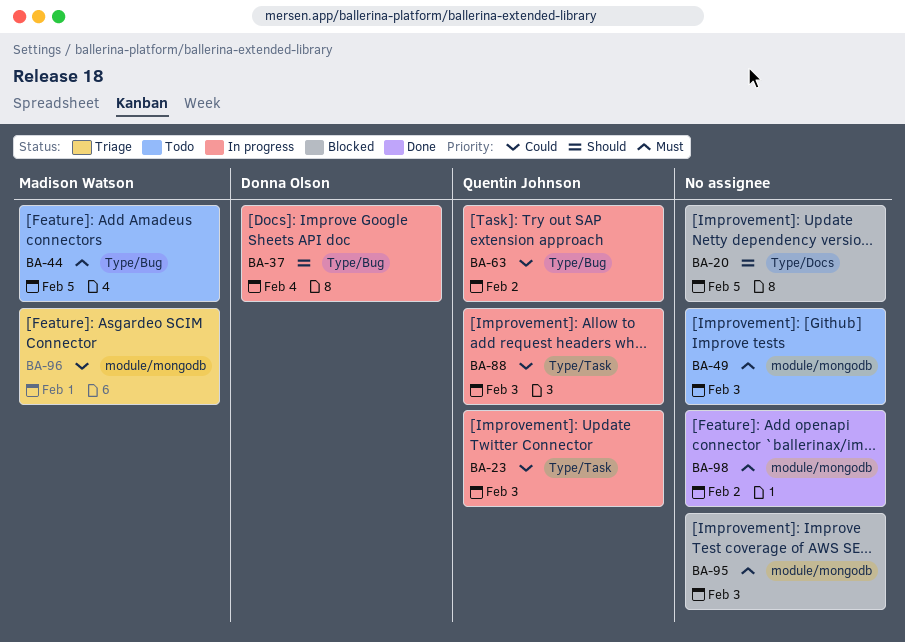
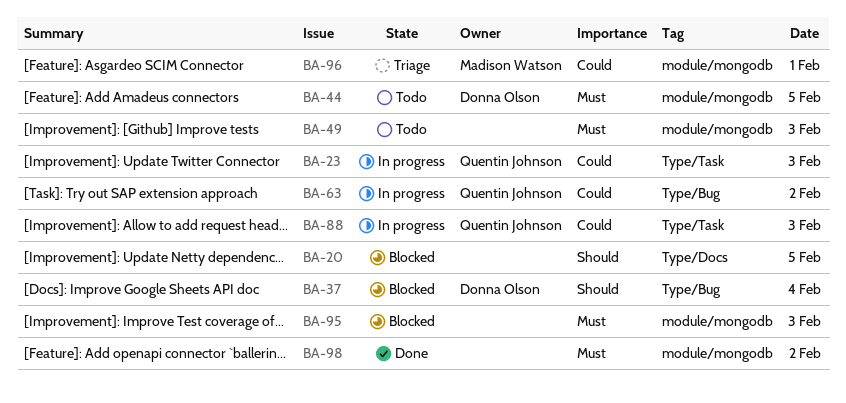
BA-37, status: In progress -> Blocked
BA-44, owner: Madison Watson -> Donna Olson
BA-44, label: Type/Bug -> module/mongodb

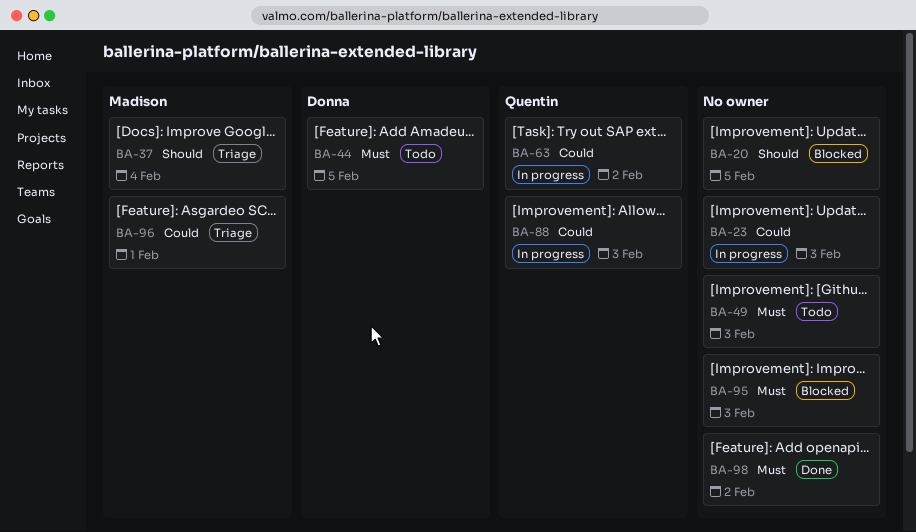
BA-23, owner: Quentin Johnson -> none
BA-37, status: Blocked -> Triage
BA-37, owner: Donna Olson -> Madison Watson

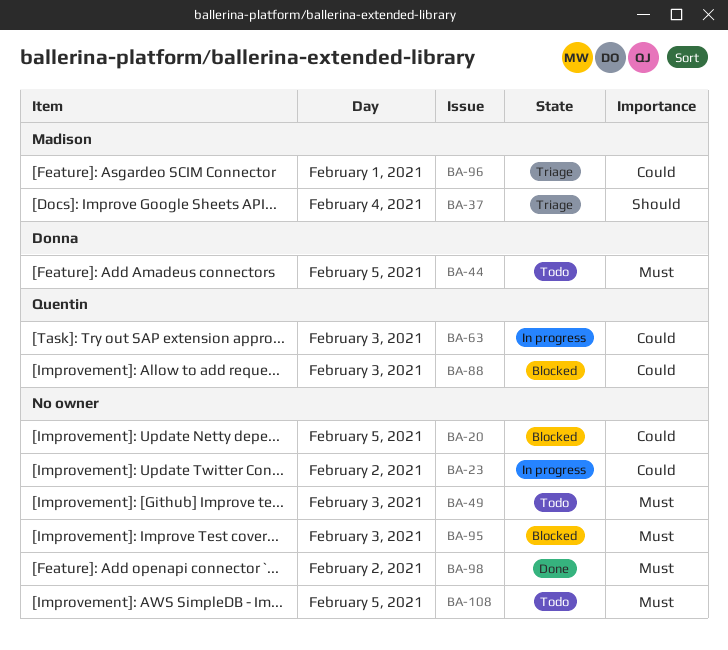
BA-20, priority: Should -> Could
BA-23, day: Feb 3 -> Feb 2
BA-63, day: Feb 2 -> Feb 3
BA-88, status: In progress -> Blocked
BA-108: none -> present

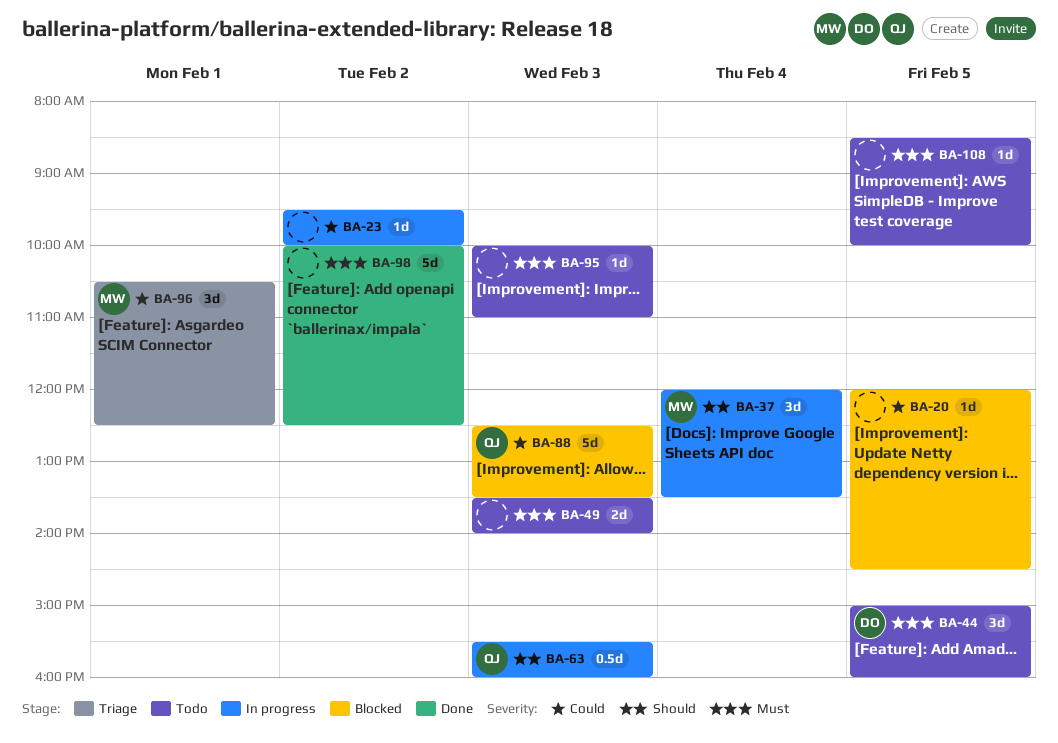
BA-37, status: Triage -> In progress
BA-63, priority: Could -> Should
BA-95, status: Blocked -> Todo

